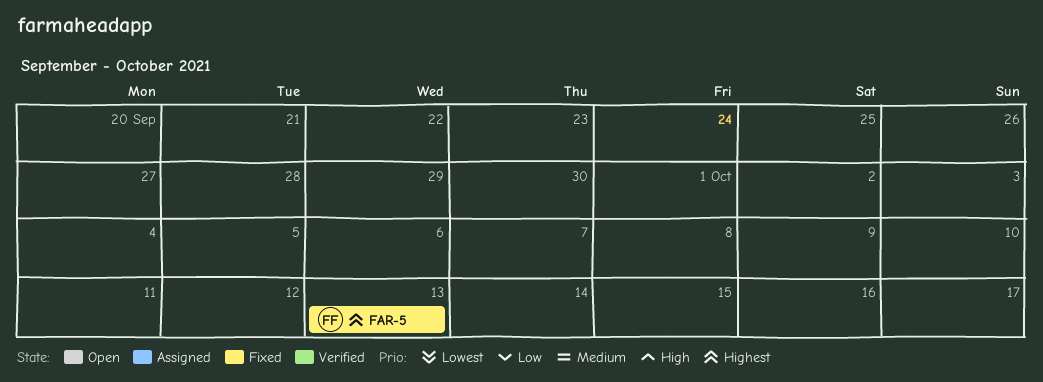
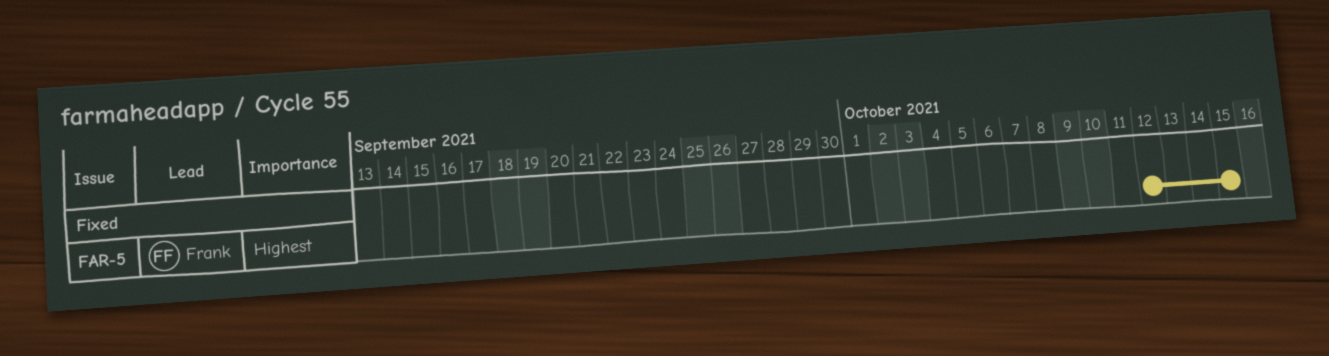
FAR-5, start: Oct 13 -> Oct 12
FAR-5, due: Oct 13 -> Oct 15

